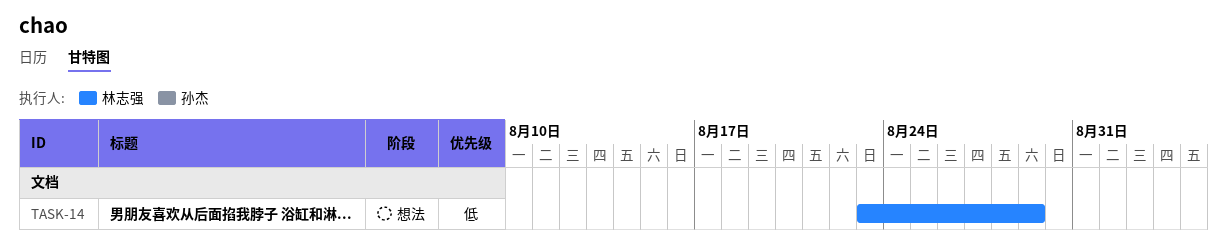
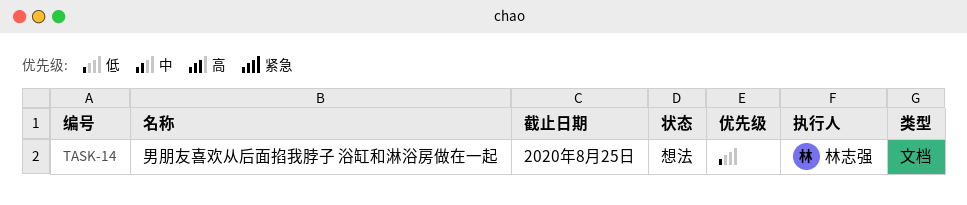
TASK-14, due: Aug 29 -> Aug 25

